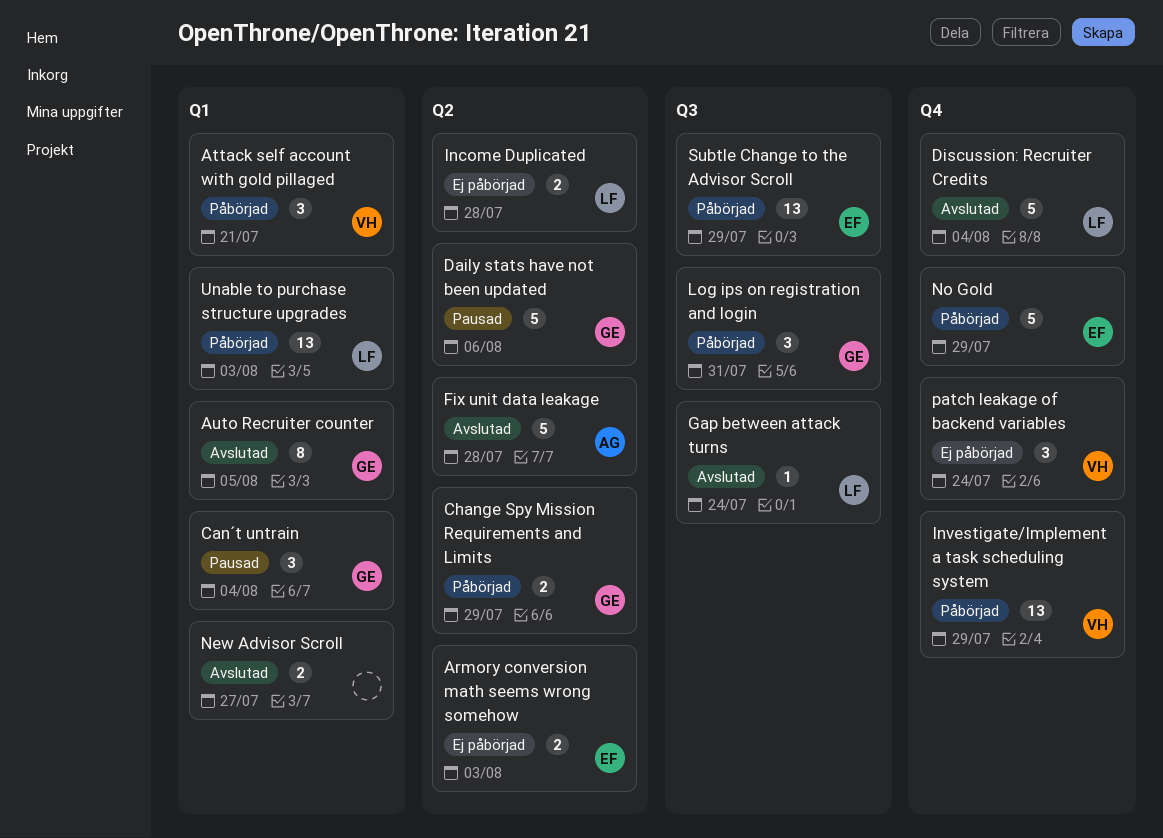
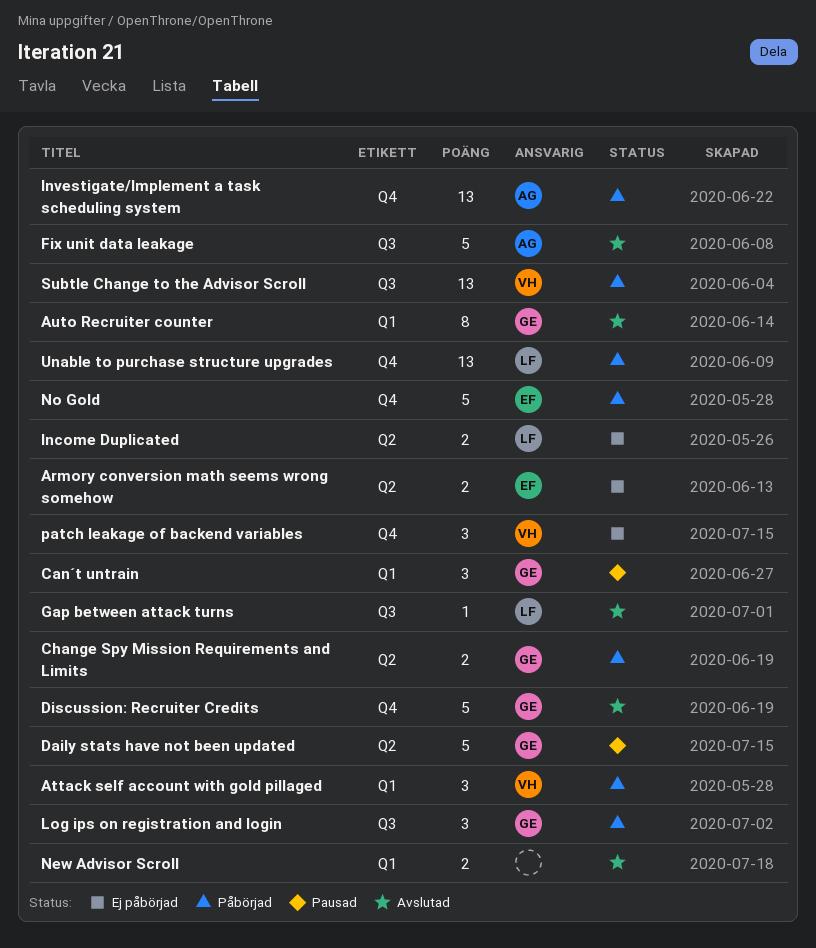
Discussion: Recruiter Credits, owner: LF -> GE
Fix unit data leakage, label: Q2 -> Q3
Investigate/Implement a task scheduling system, owner: VH -> AG
Subtle Change to the Advisor Scroll, owner: EF -> VH
Unable to purchase structure upgrades, label: Q1 -> Q4

